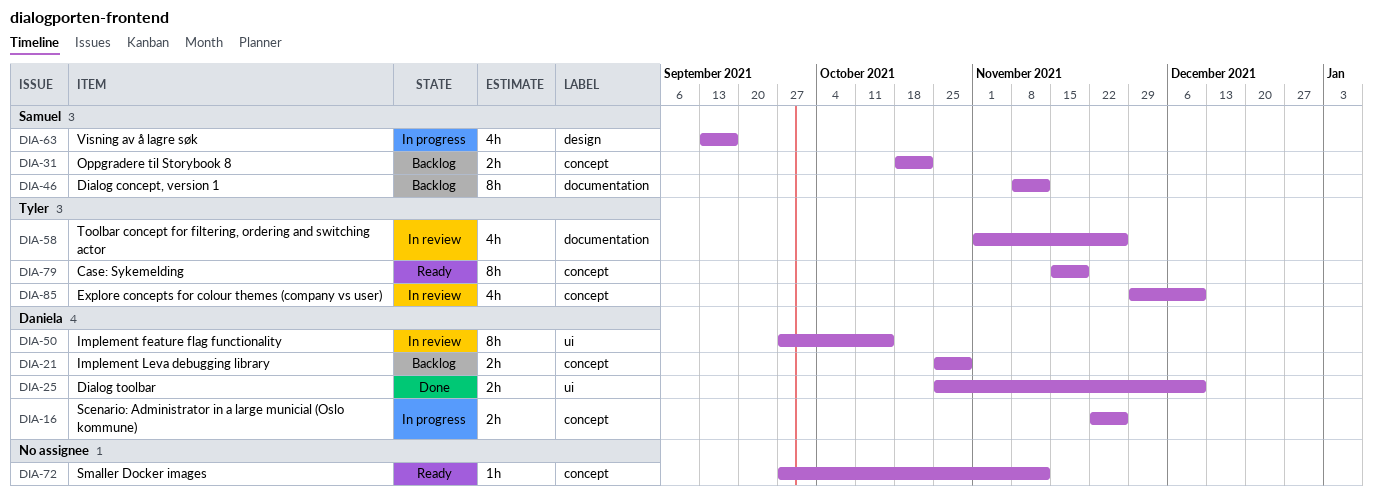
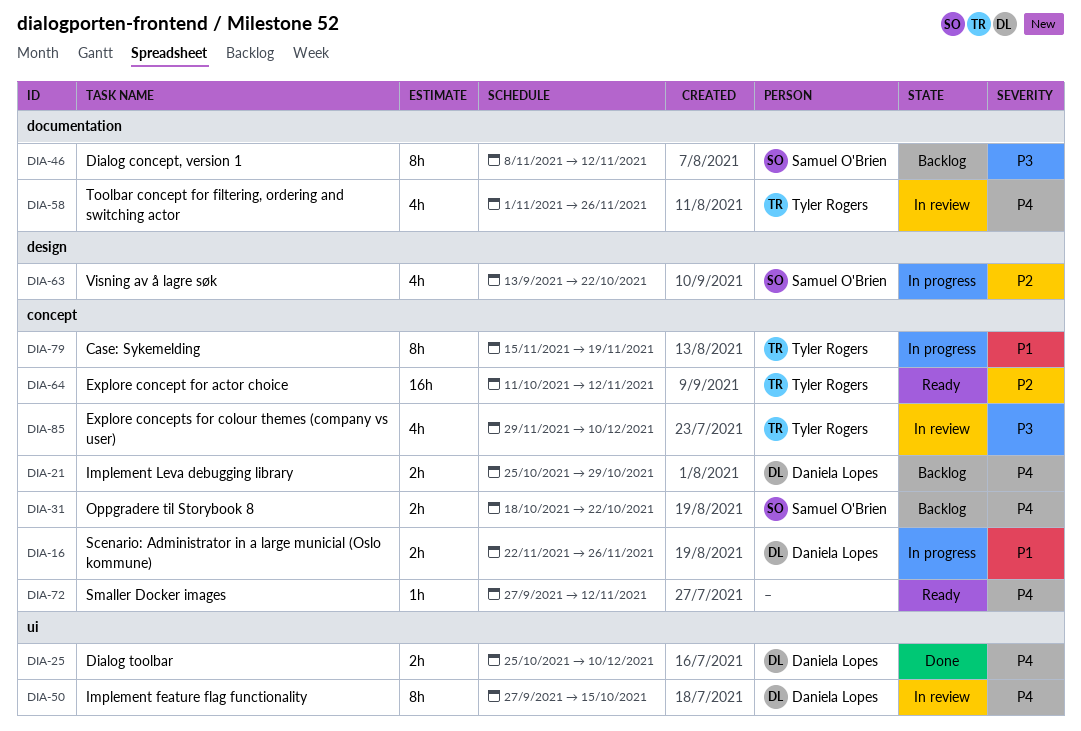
DIA-63, due: Sep 17 -> Oct 22
DIA-64: none -> present
DIA-79, status: Ready -> In progress

